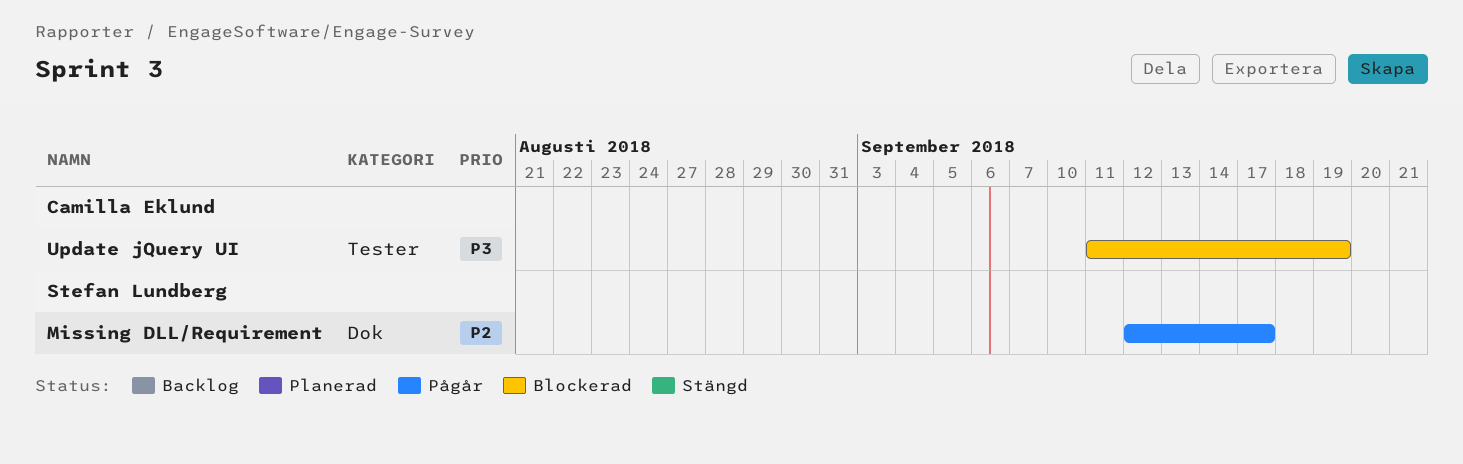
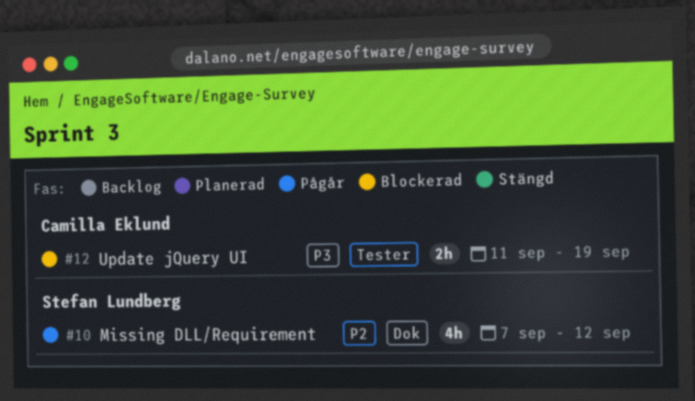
Missing DLL/Requirement, start: Sep 12 -> Sep 7
Missing DLL/Requirement, due: Sep 17 -> Sep 12

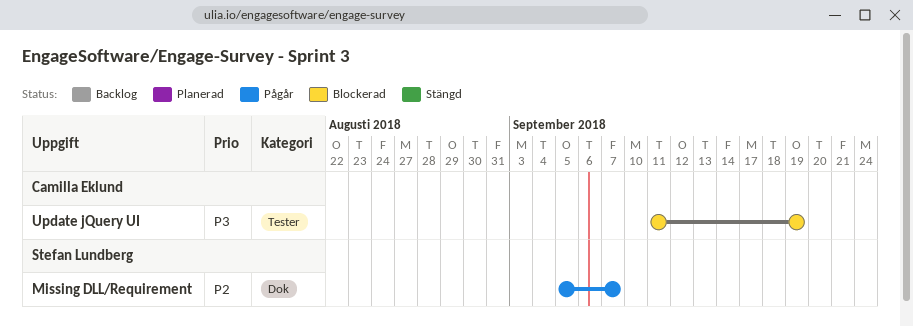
Missing DLL/Requirement, start: Sep 7 -> Sep 5
Missing DLL/Requirement, due: Sep 12 -> Sep 7

